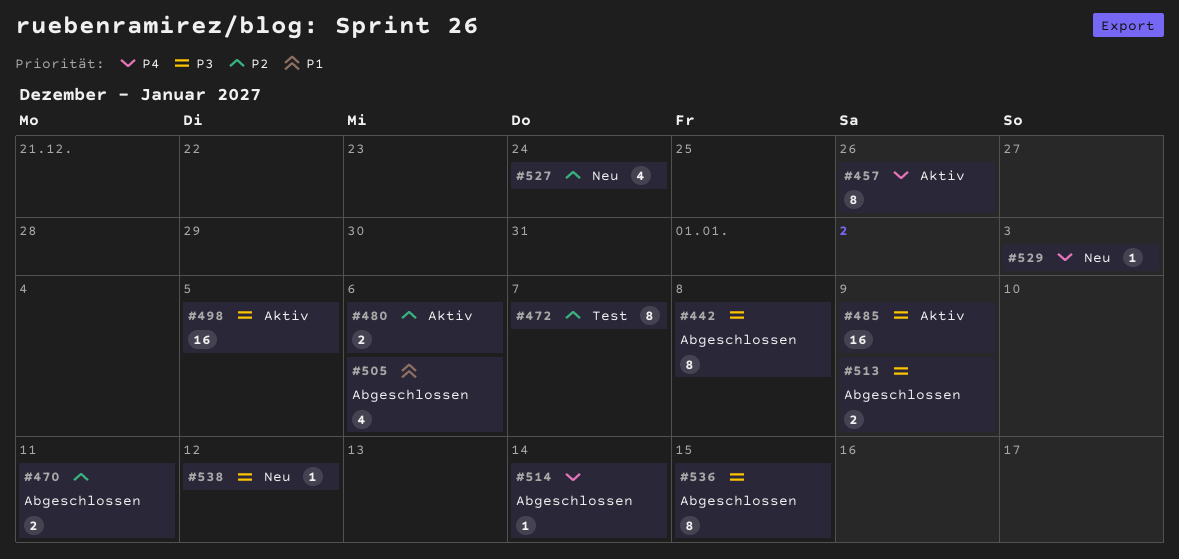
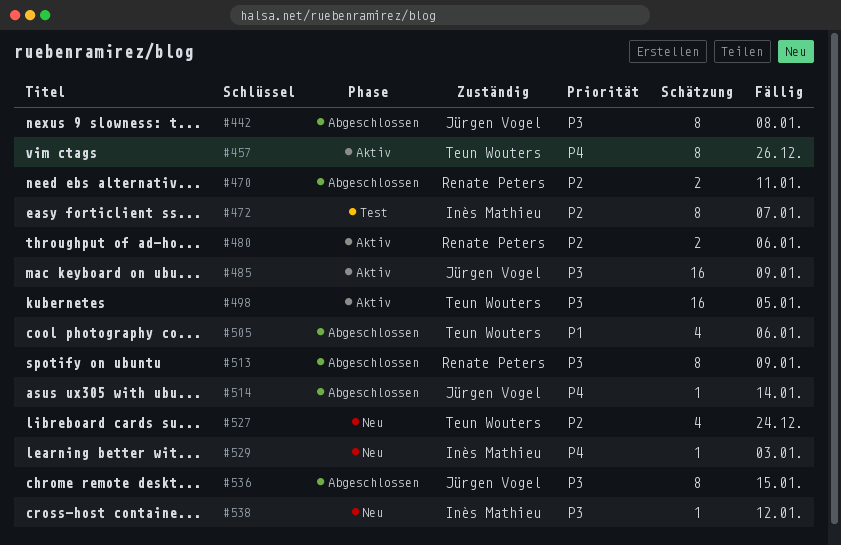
#513, estimate: 2 -> 8

